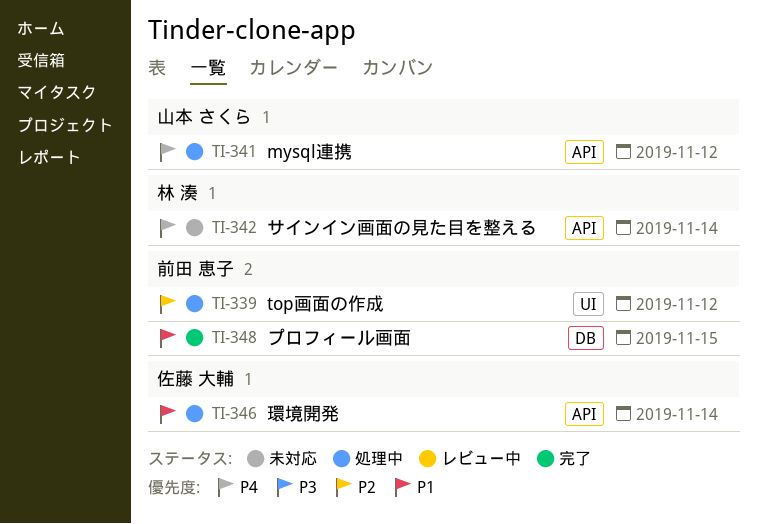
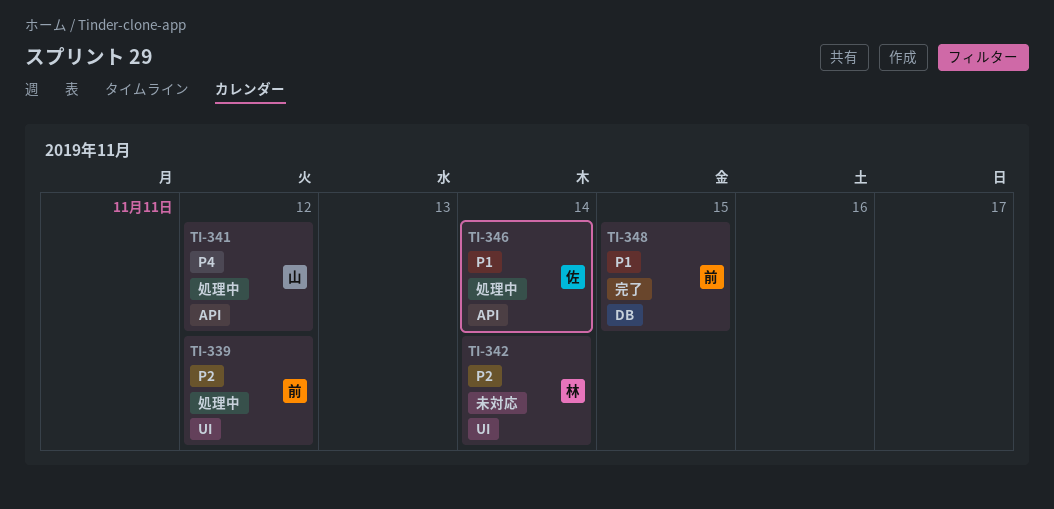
TI-342, priority: P4 -> P2
TI-342, label: API -> UI

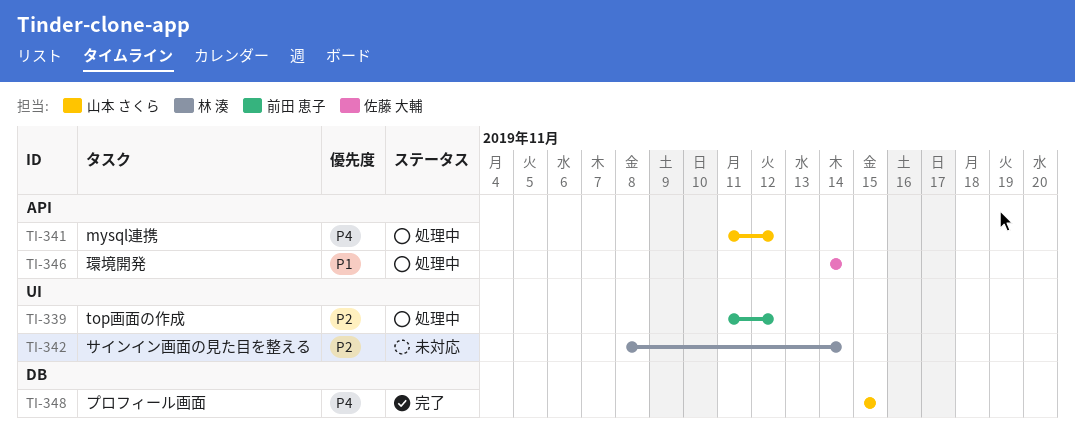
TI-348, owner: 前田 恵子 -> 山本 さくら
TI-348, priority: P1 -> P4

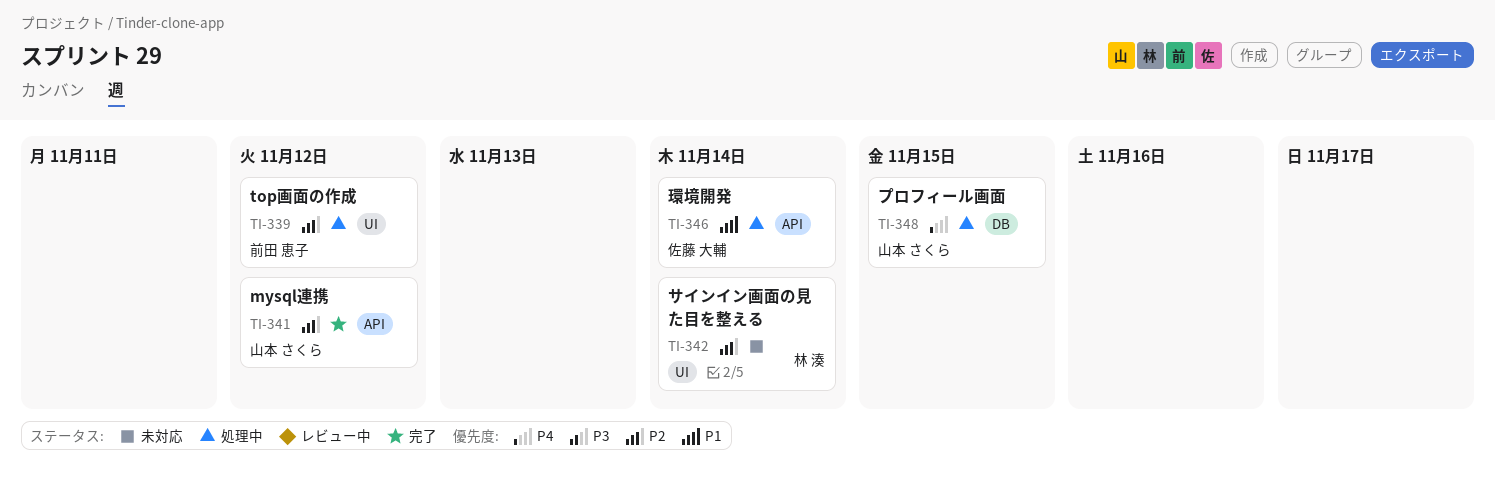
TI-341, status: 処理中 -> 完了
TI-341, priority: P4 -> P2
TI-348, status: 完了 -> 処理中

